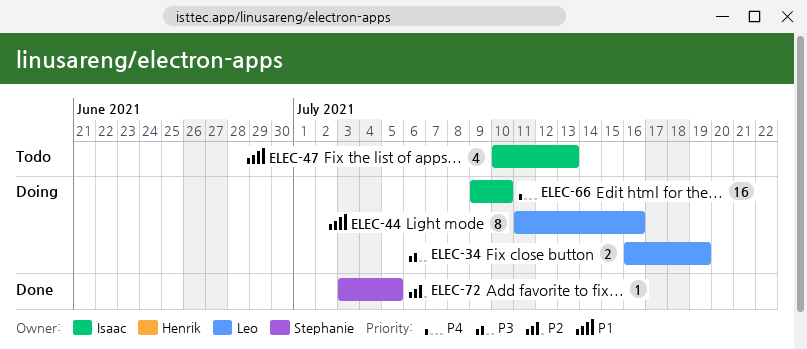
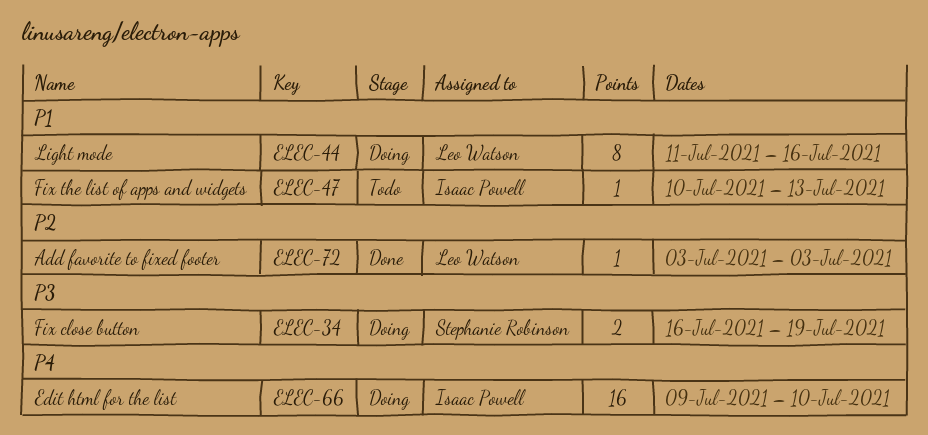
ELEC-34, owner: Leo Watson -> Stephanie Robinson
ELEC-47, estimate: 4 -> 1
ELEC-72, owner: Stephanie Robinson -> Leo Watson
ELEC-72, due: Jul 5 -> Jul 3

